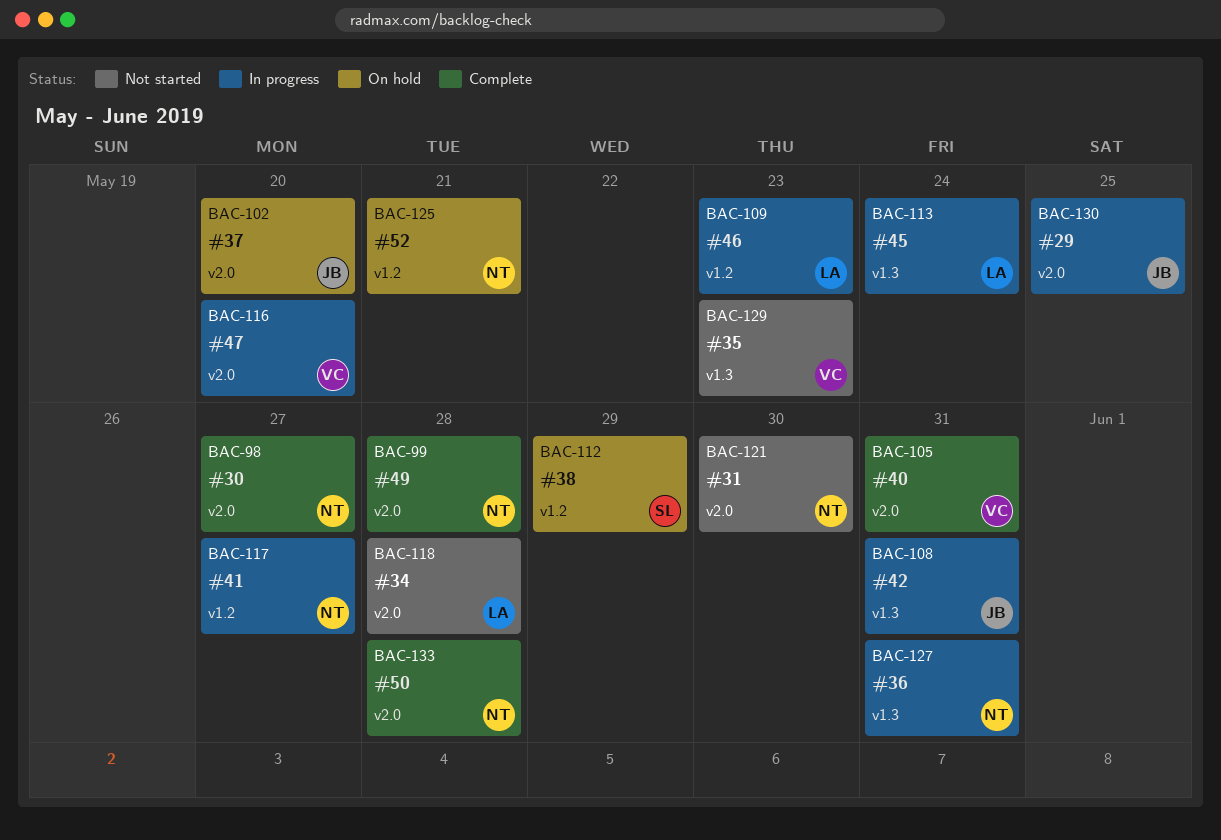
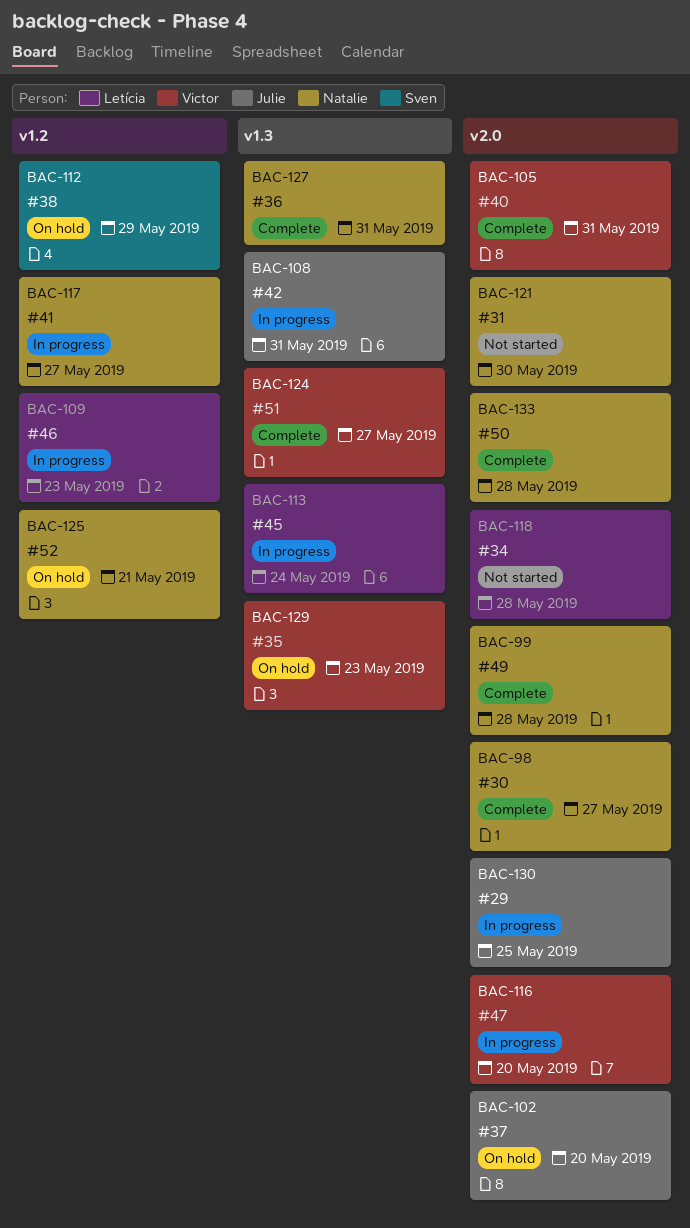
BAC-124: none -> present
BAC-127, status: In progress -> Complete
BAC-129, status: Not started -> On hold

